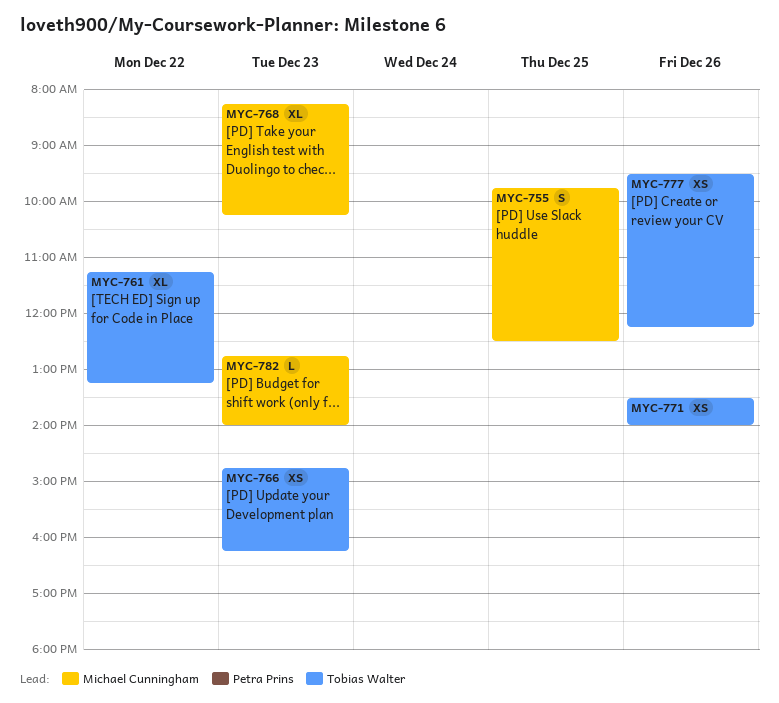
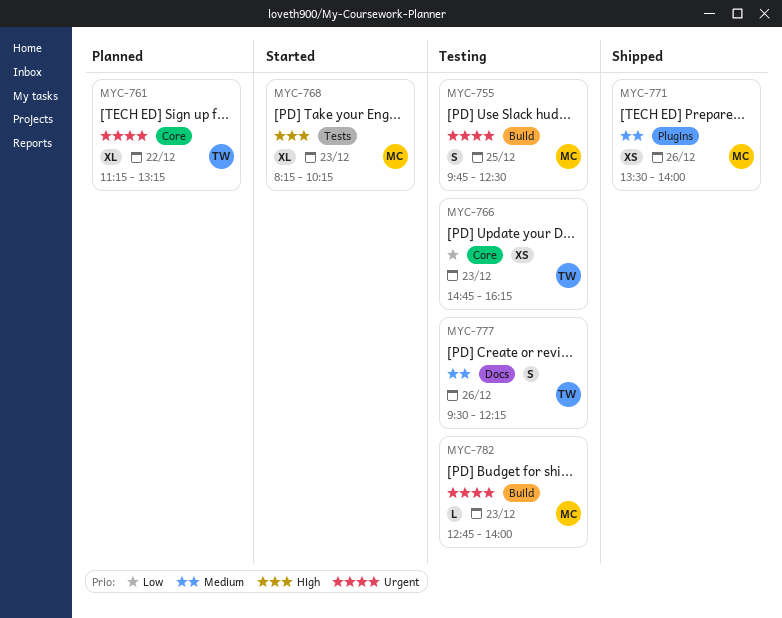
MYC-771, owner: Tobias Walter -> Michael Cunningham
MYC-777, estimate: XS -> S

